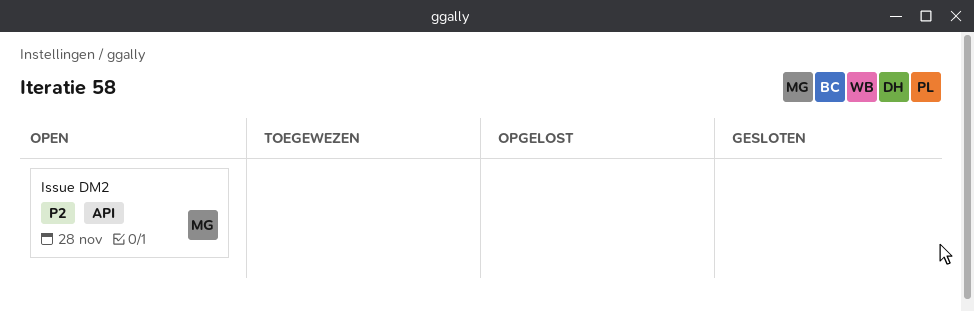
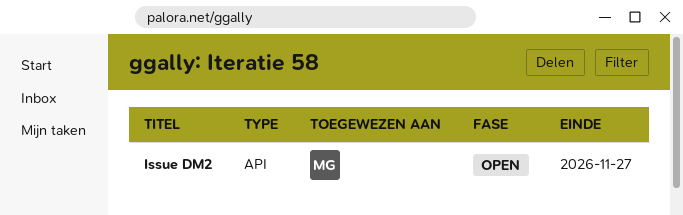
Issue DM2, due: Nov 28 -> Nov 27

